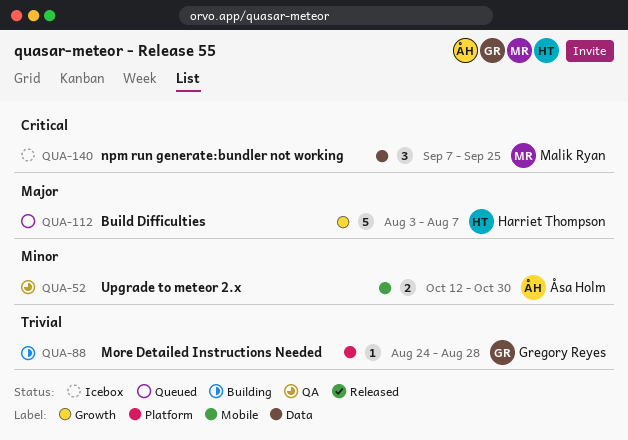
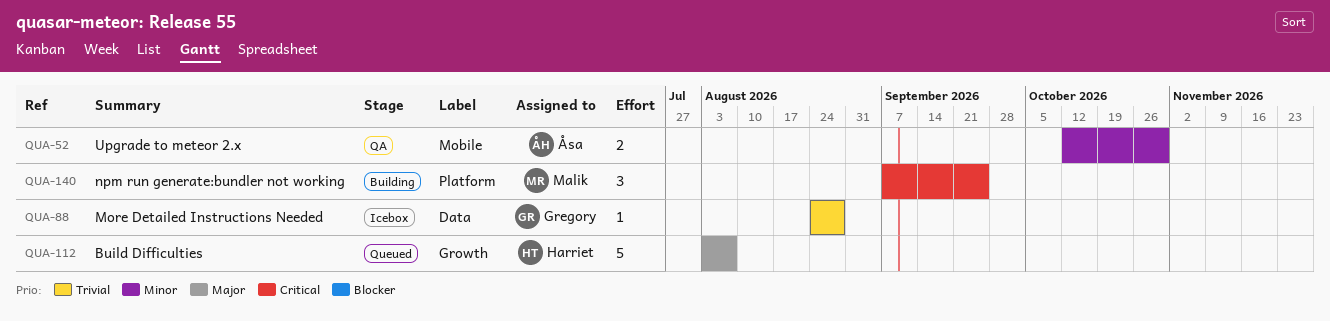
QUA-88, status: Building -> Icebox
QUA-88, label: Platform -> Data
QUA-140, status: Icebox -> Building
QUA-140, label: Data -> Platform

